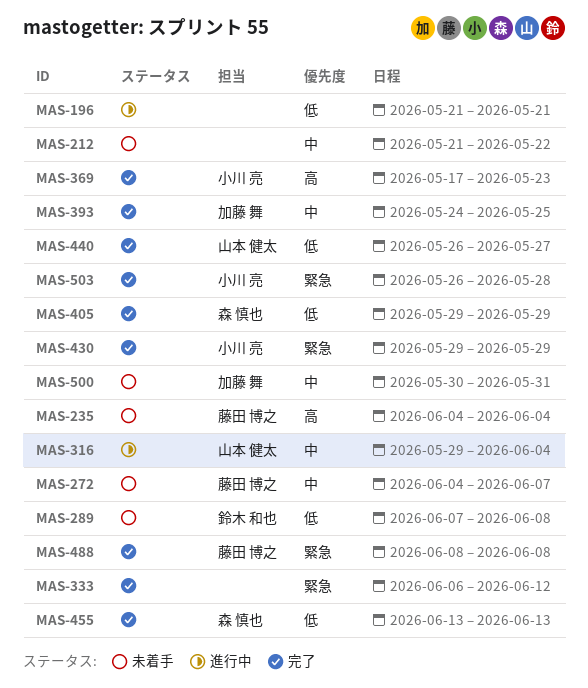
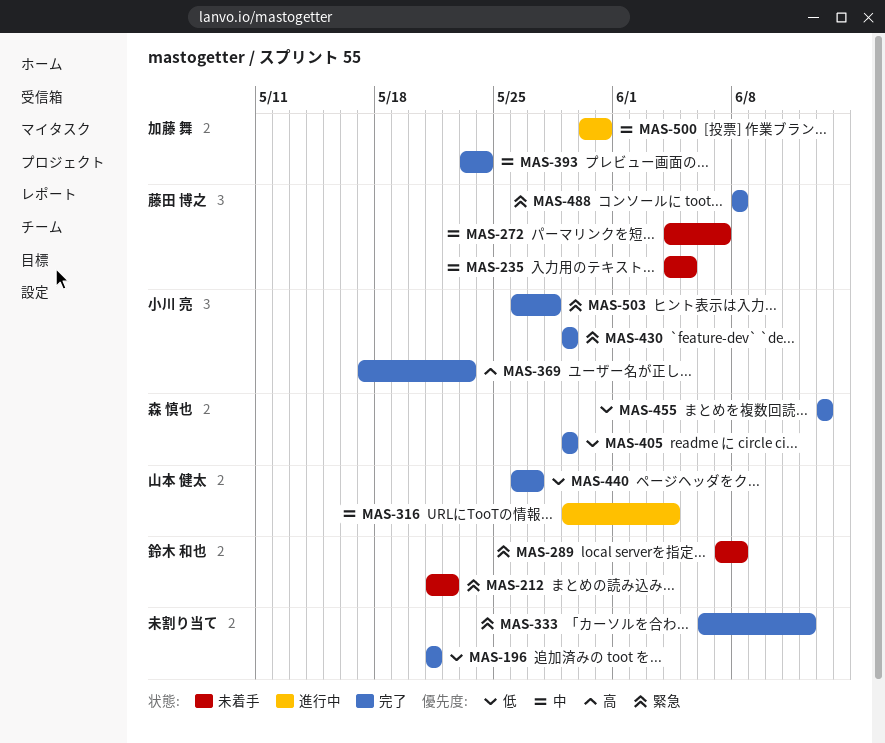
MAS-196, status: 進行中 -> 完了
MAS-212, owner: none -> 鈴木 和也
MAS-212, priority: 中 -> 緊急
MAS-235, priority: 高 -> 中
MAS-235, due: Jun 4 -> Jun 5
MAS-289, priority: 低 -> 緊急
MAS-393, start: May 24 -> May 23
MAS-393, due: May 25 -> May 24
MAS-500, status: 未着手 -> 進行中

